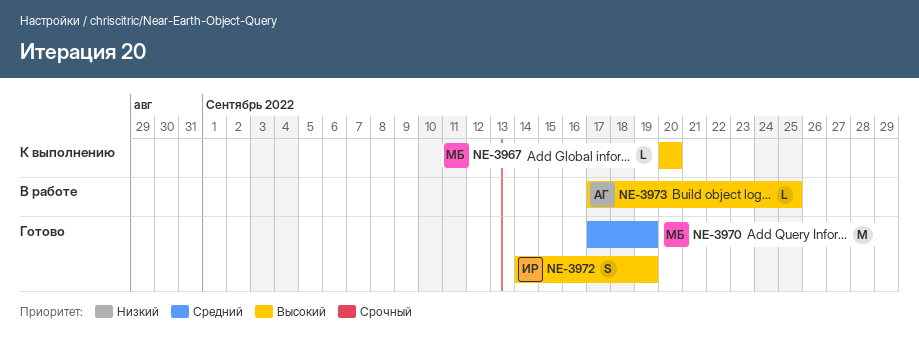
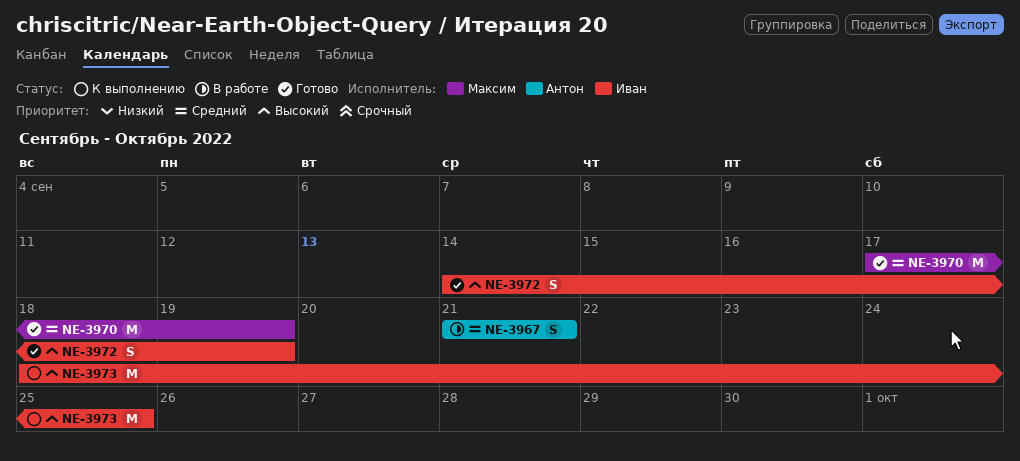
NE-3967, status: К выполнению -> В работе
NE-3967, owner: Максим -> Антон
NE-3967, priority: Высокий -> Средний
NE-3967, estimate: L -> S
NE-3967, start: Sep 20 -> Sep 21
NE-3967, due: Sep 20 -> Sep 21
NE-3973, status: В работе -> К выполнению
NE-3973, owner: Антон -> Иван
NE-3973, estimate: L -> M
NE-3973, start: Sep 17 -> Sep 18

